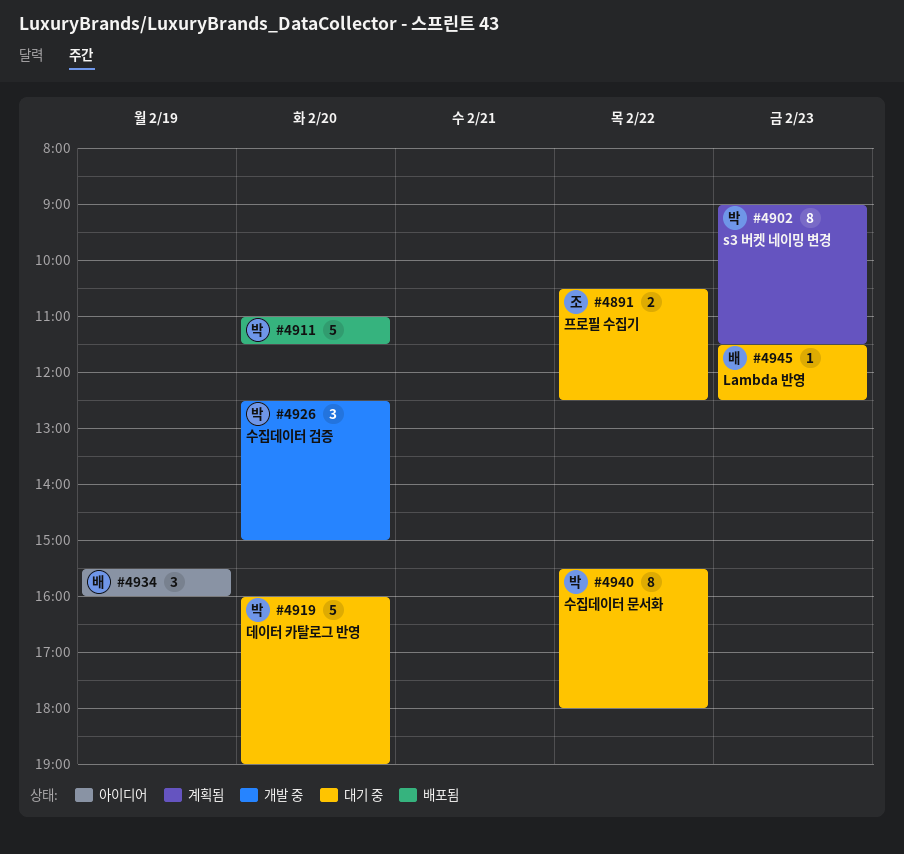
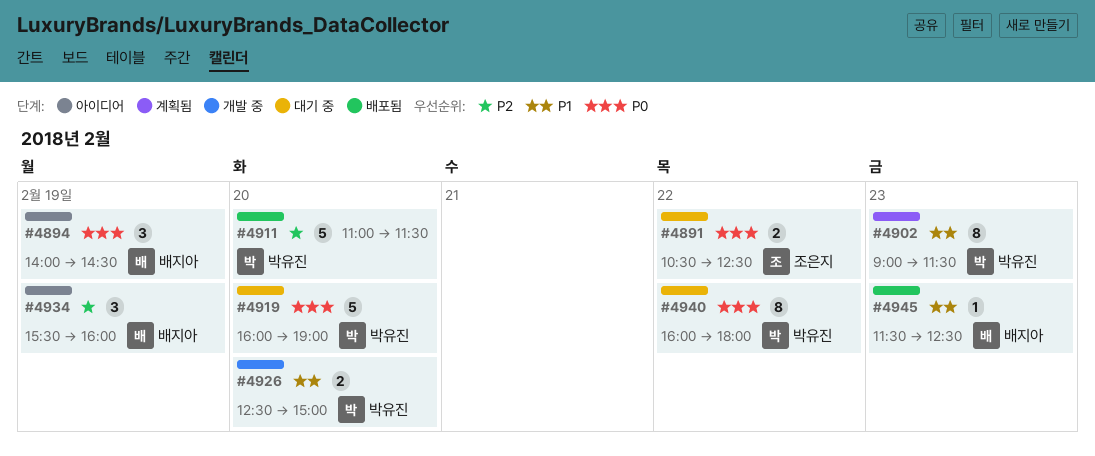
#4894: none -> present
#4926, estimate: 3 -> 2
#4940, begins: 15:30 -> 16:00
#4945, status: 대기 중 -> 배포됨

